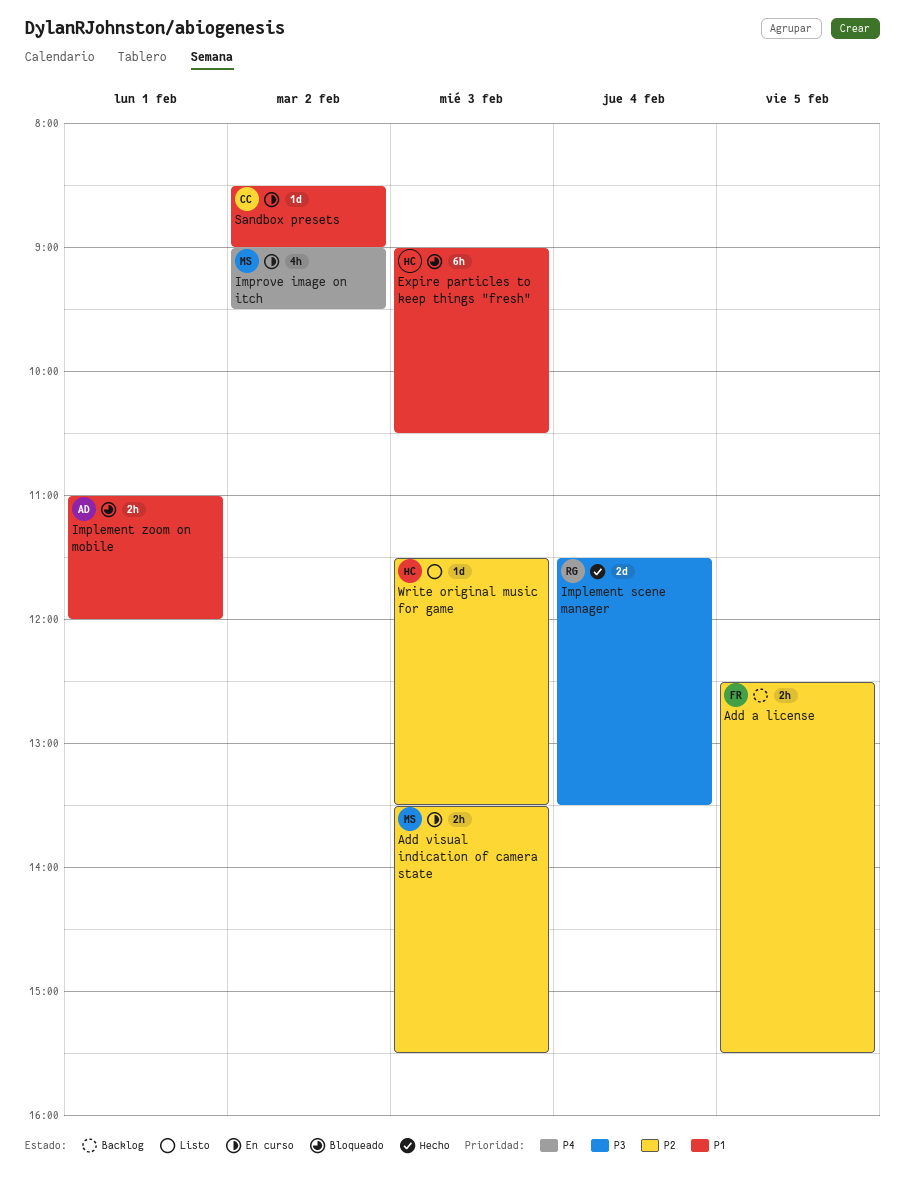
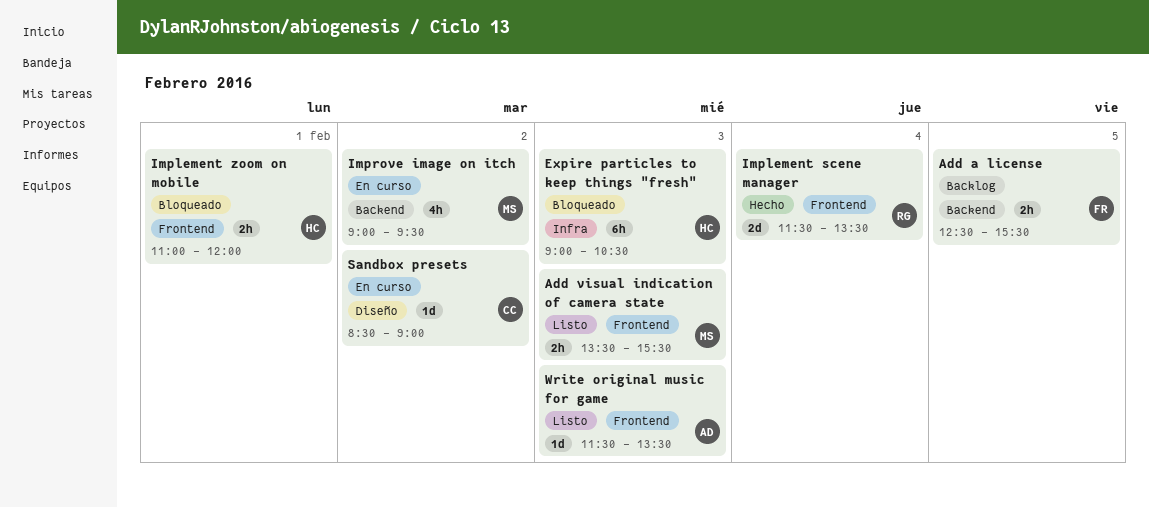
Add visual indication of camera state, status: En curso -> Listo
Implement zoom on mobile, owner: AD -> HC
Write original music for game, owner: HC -> AD

